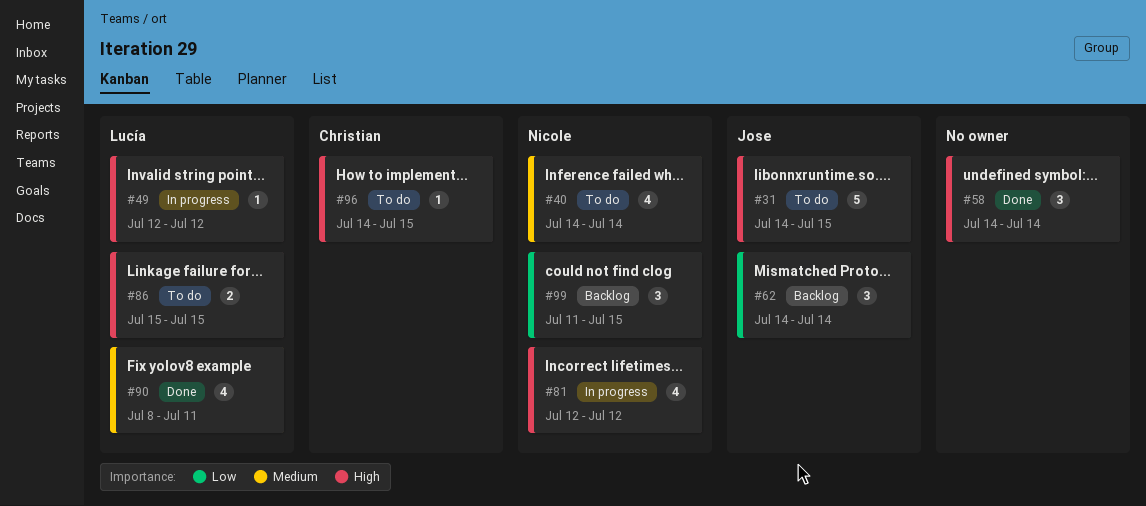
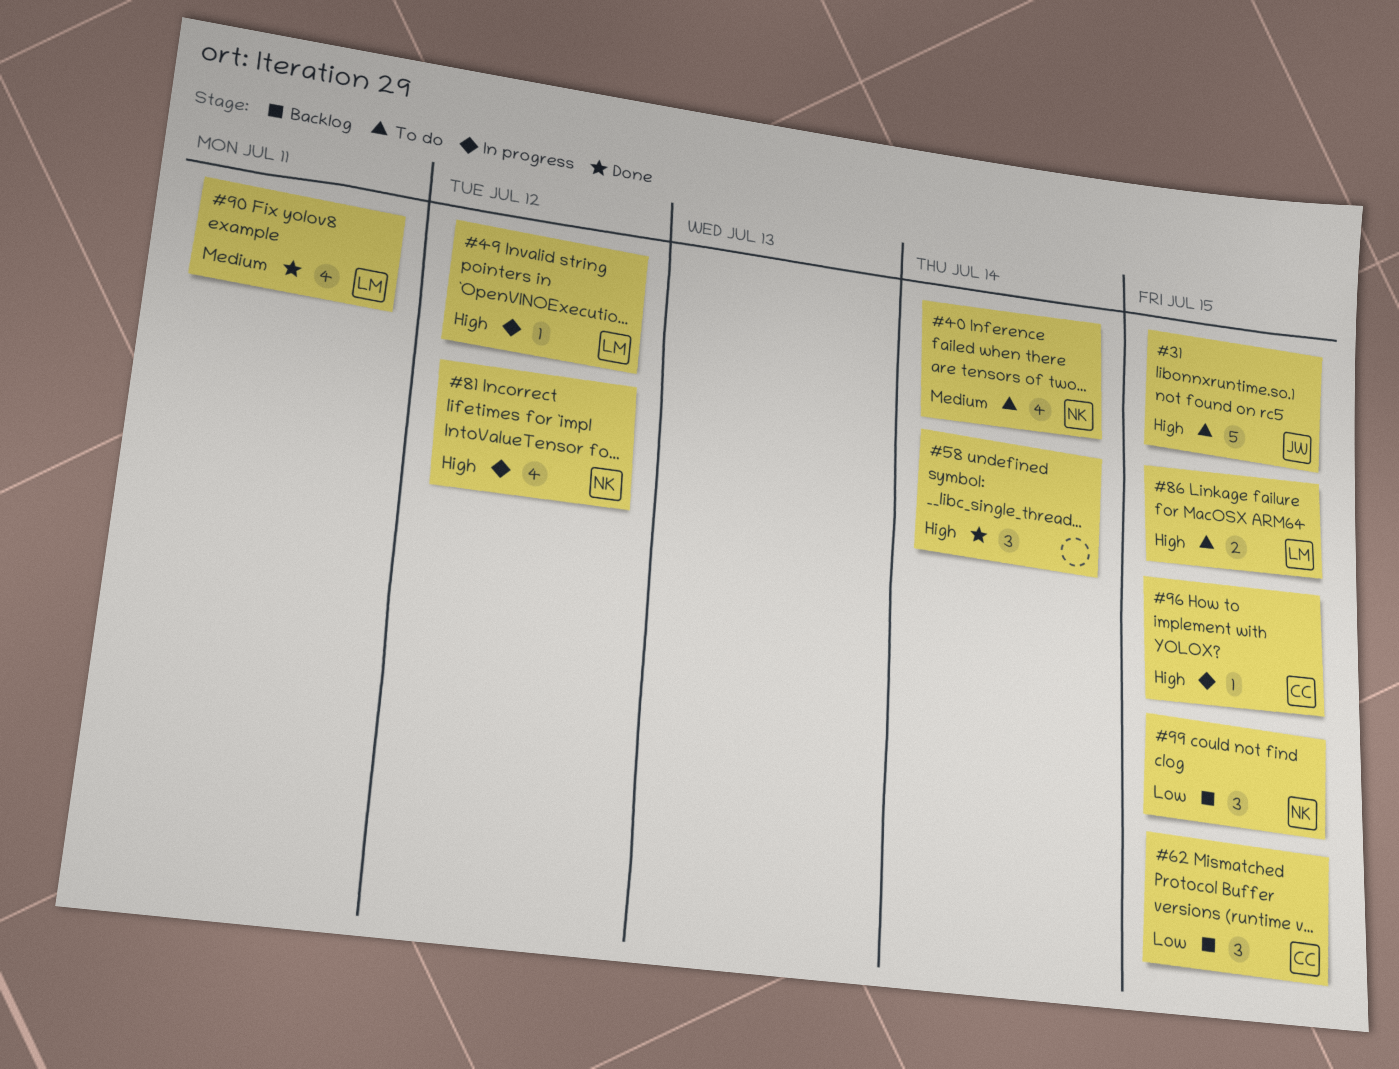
#62, owner: Jose -> Christian
#62, due: Jul 14 -> Jul 15
#96, status: To do -> In progress

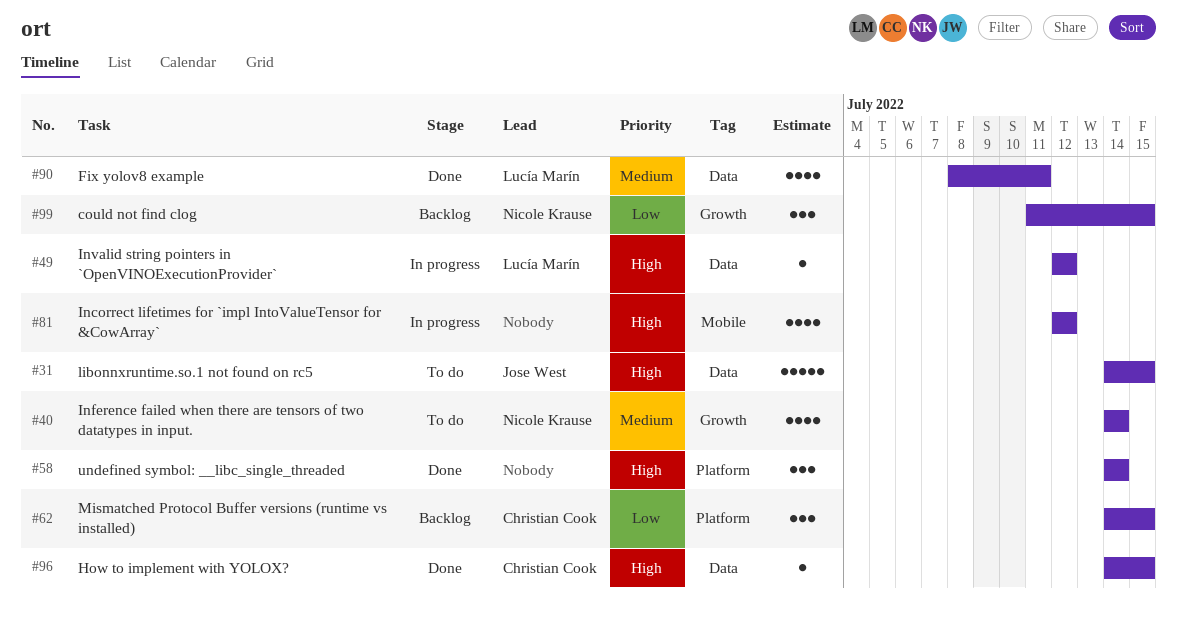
#81, owner: Nicole Krause -> none
#86: present -> none
#96, status: In progress -> Done

